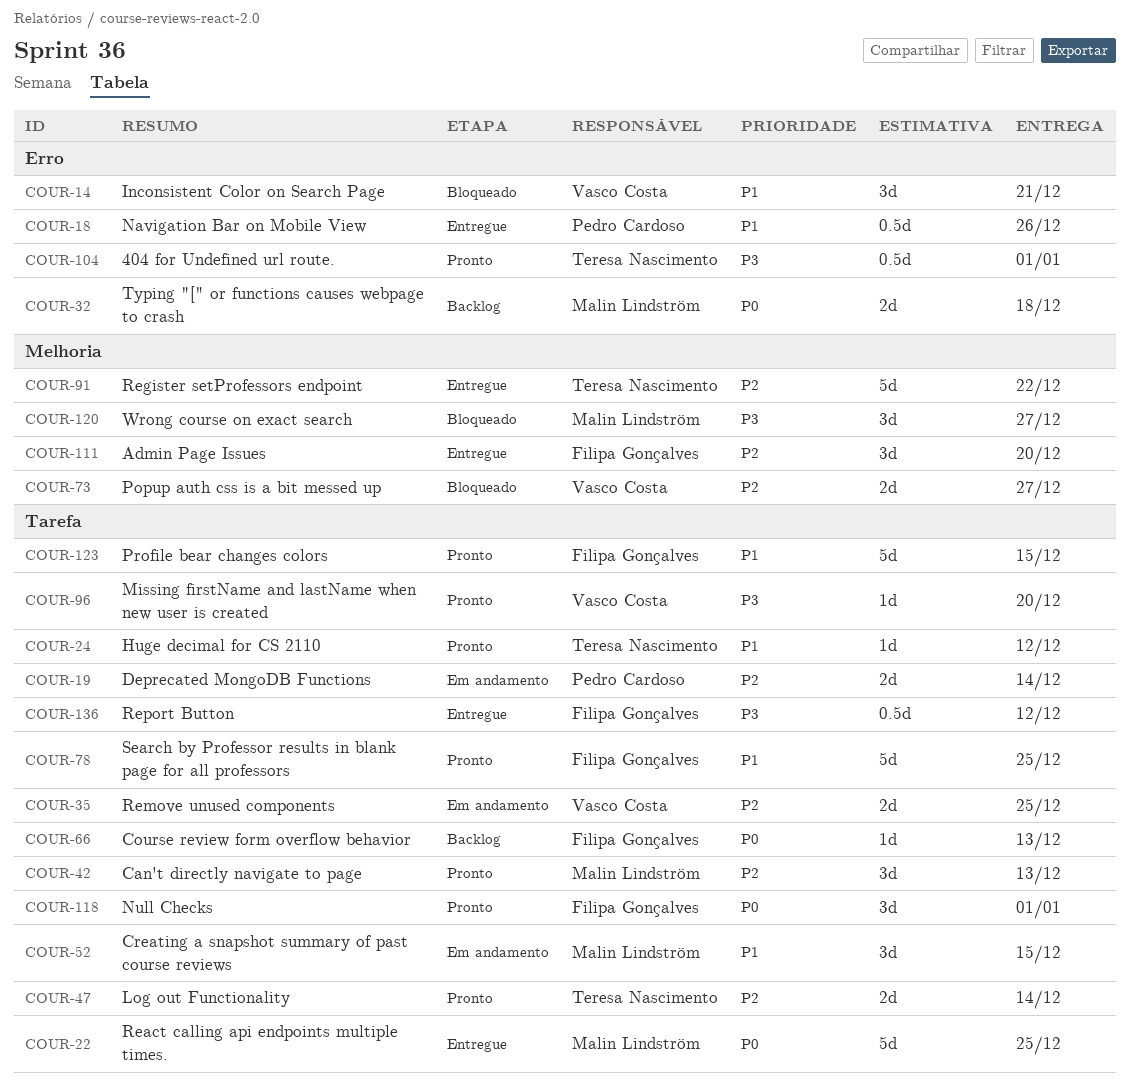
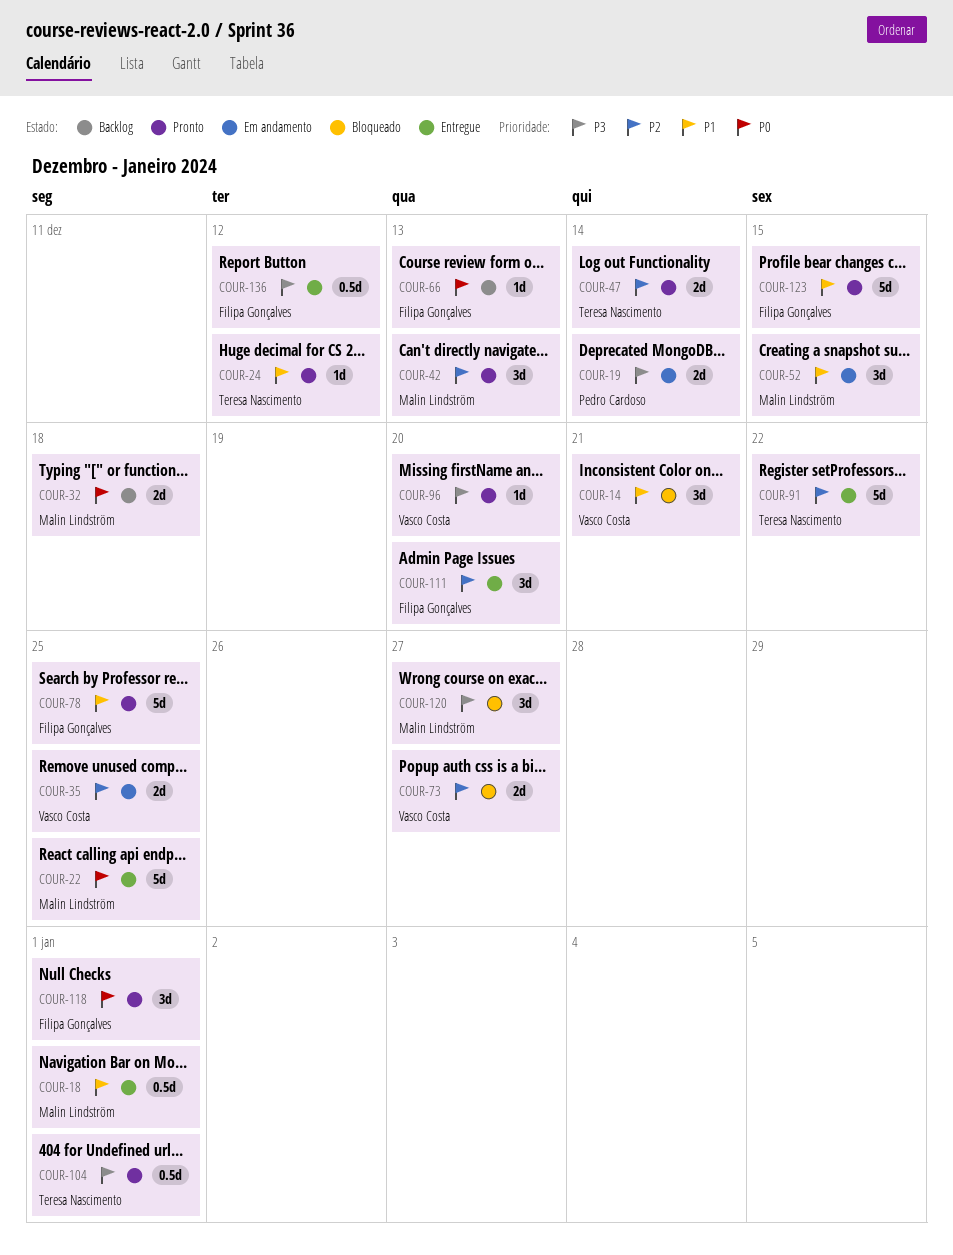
COUR-18, owner: Pedro Cardoso -> Malin Lindström
COUR-18, due: Dec 26 -> Jan 1
COUR-19, priority: P2 -> P3

